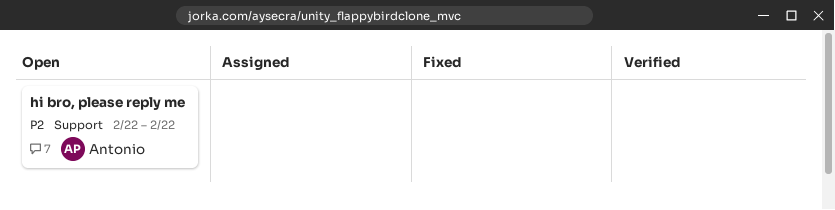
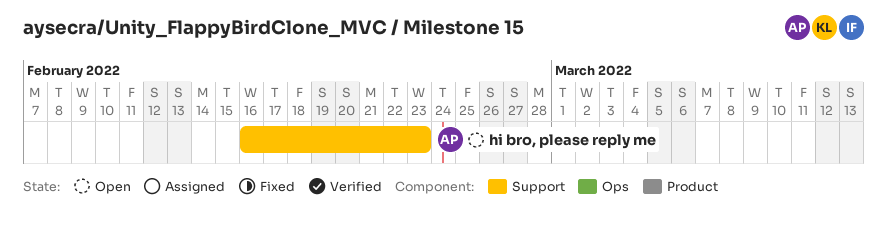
hi bro, please reply me, start: Feb 22 -> Feb 16
hi bro, please reply me, due: Feb 22 -> Feb 23

